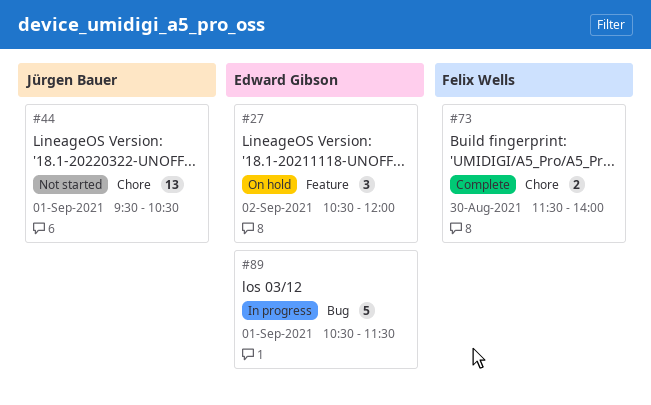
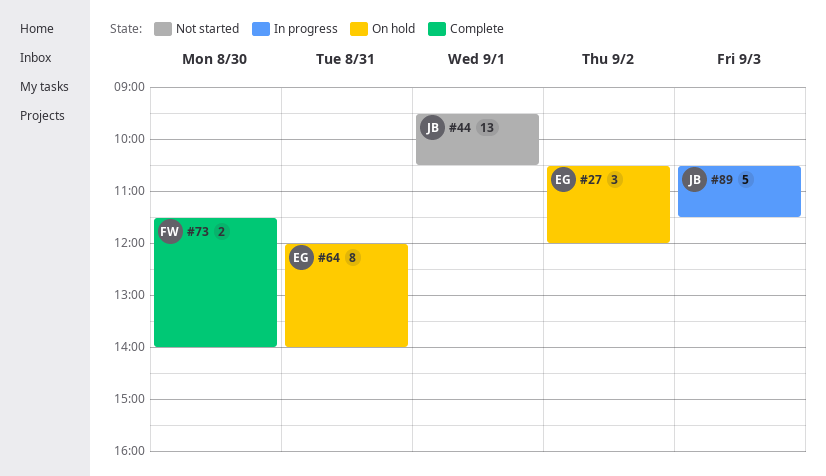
#64: none -> present
#89, owner: Edward Gibson -> Jürgen Bauer
#89, day: Sep 1 -> Sep 3

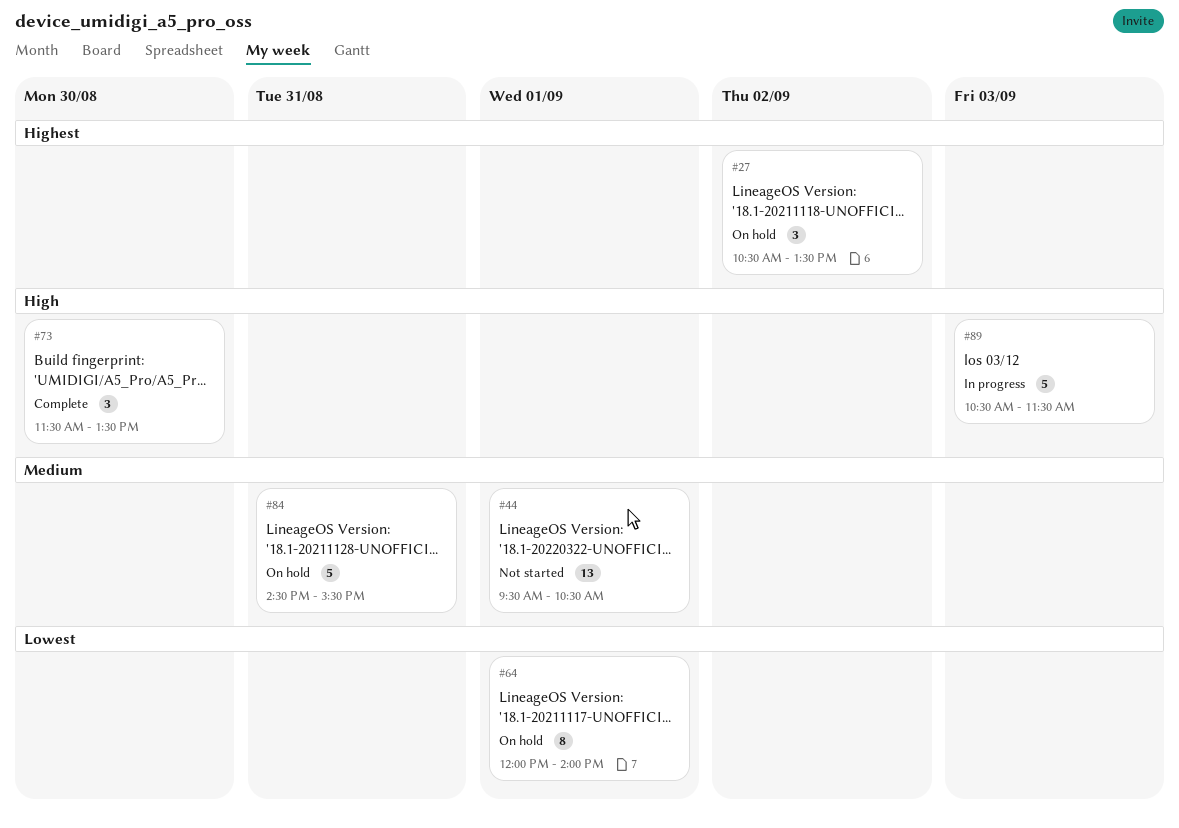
#27, ends: 12:00 -> 13:30
#64, day: Aug 31 -> Sep 1
#73, estimate: 2 -> 3
#73, ends: 14:00 -> 13:30
#84: none -> present

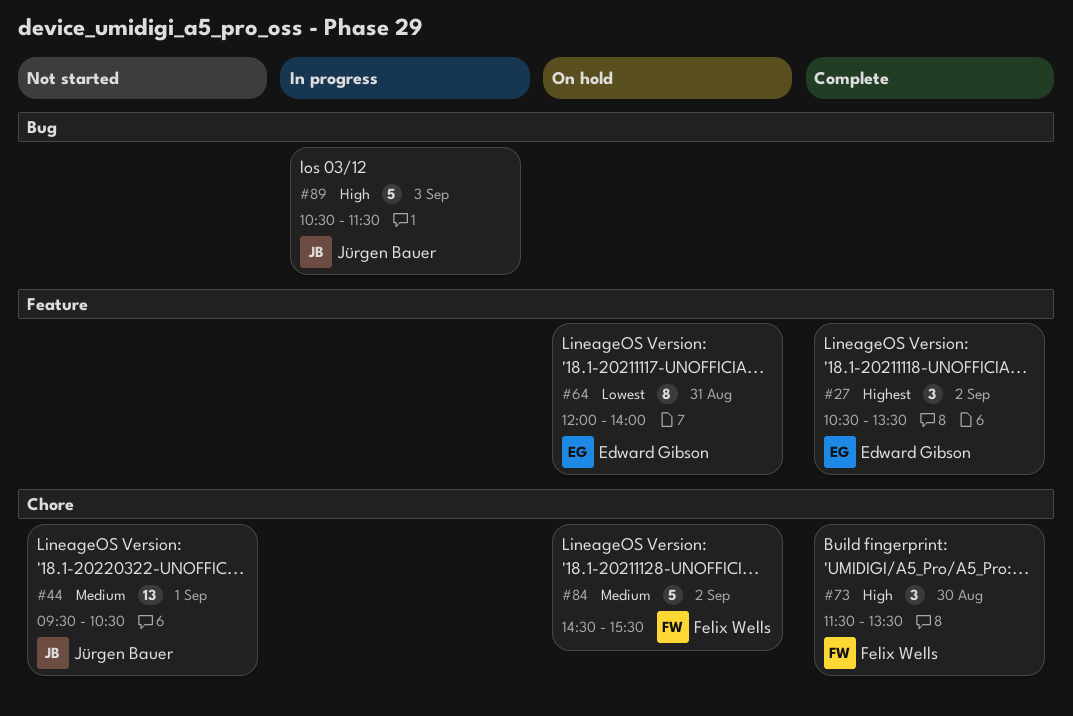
#27, status: On hold -> Complete
#64, day: Sep 1 -> Aug 31
#84, day: Aug 31 -> Sep 2

